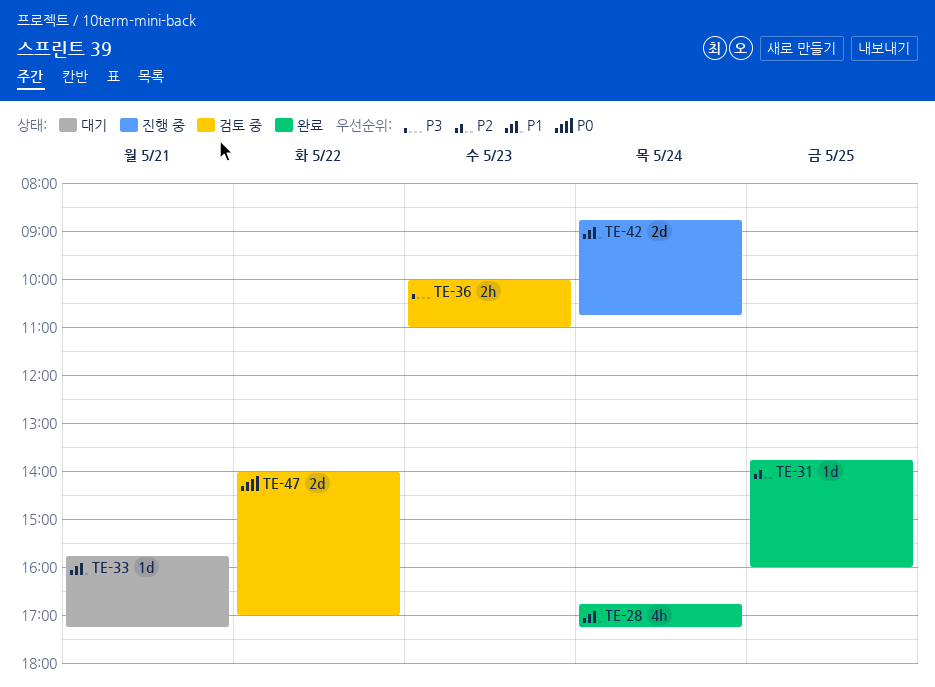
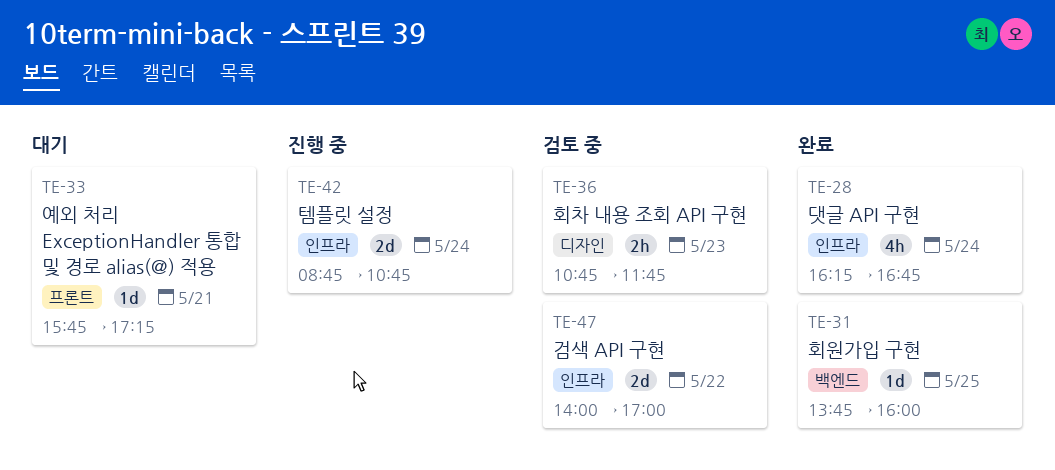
TE-28, begins: 16:45 -> 16:15
TE-28, ends: 17:15 -> 16:45
TE-36, begins: 10:00 -> 10:45
TE-36, ends: 11:00 -> 11:45

